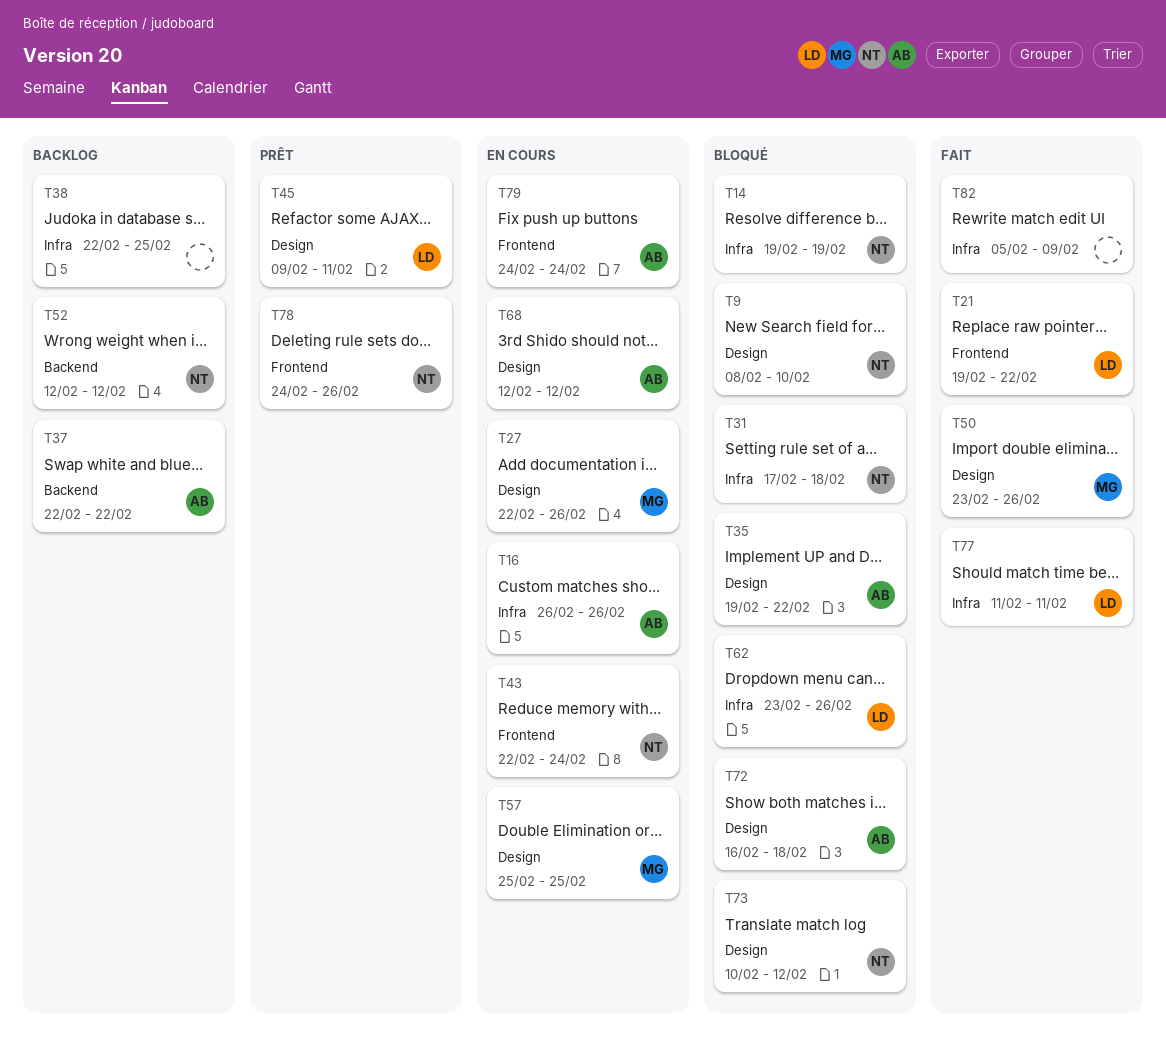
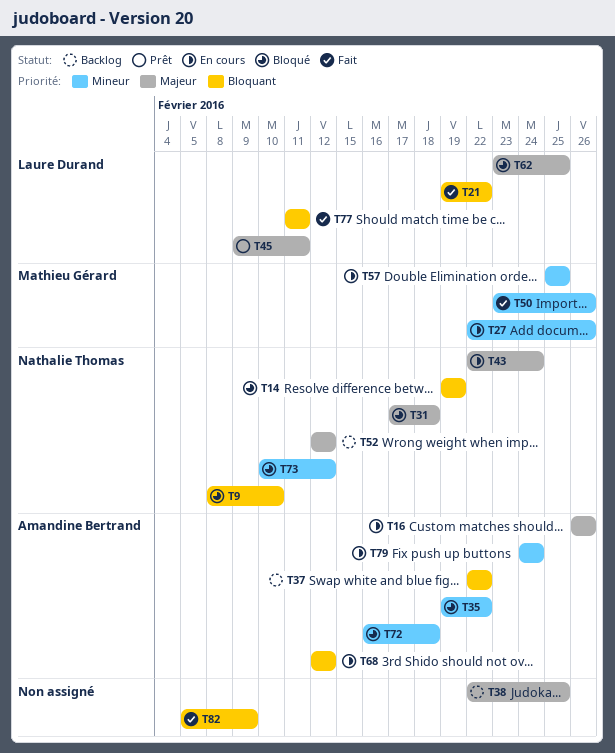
T62, due: Feb 26 -> Feb 25
T78: present -> none

